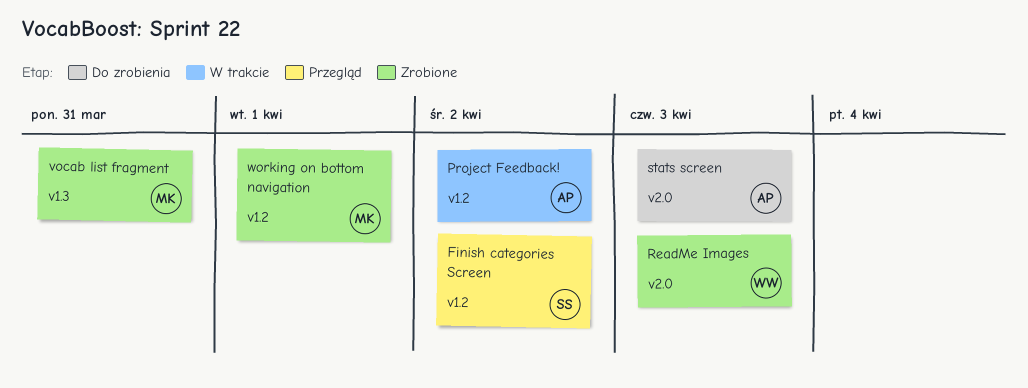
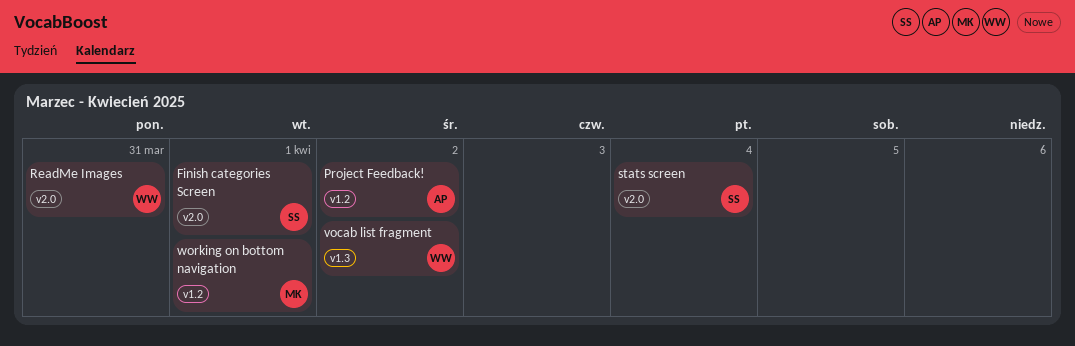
Finish categories Screen, label: v1.2 -> v2.0
Finish categories Screen, due: Apr 2 -> Apr 1
ReadMe Images, due: Apr 3 -> Mar 31
stats screen, owner: AP -> SS
stats screen, due: Apr 3 -> Apr 4
vocab list fragment, owner: MK -> WW
vocab list fragment, due: Mar 31 -> Apr 2

